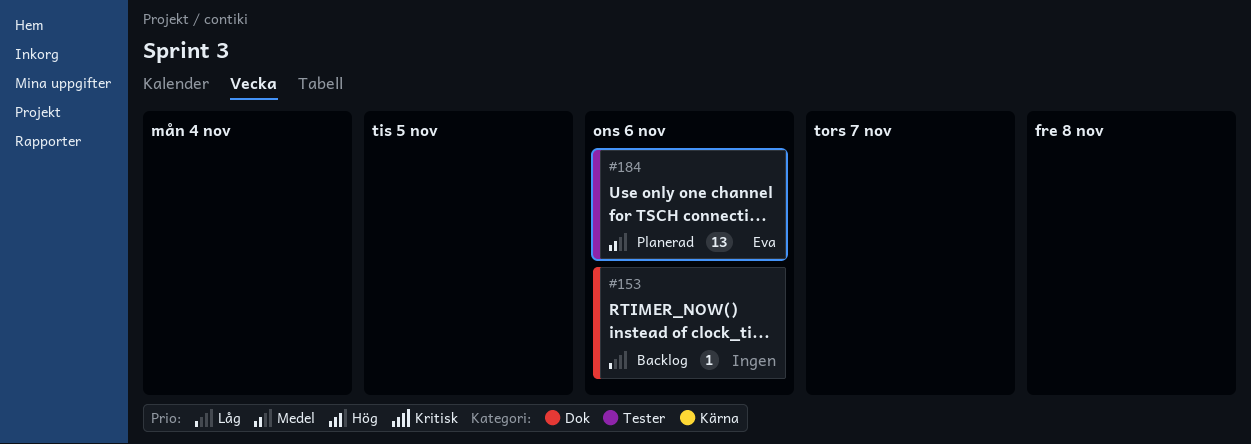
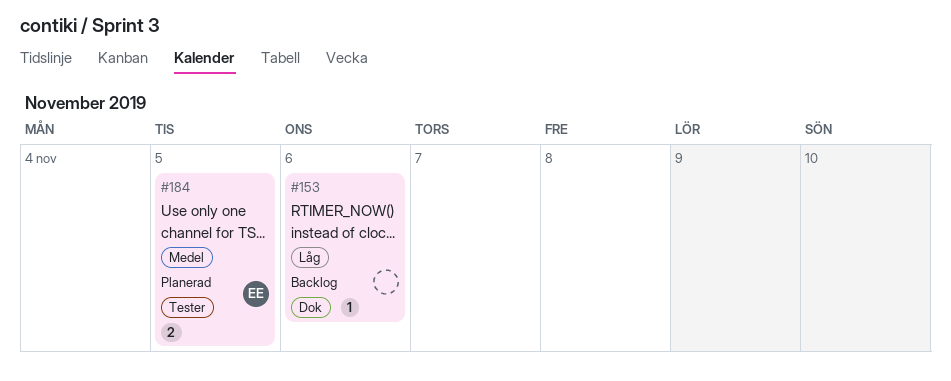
#184, estimate: 13 -> 2
#184, due: Nov 6 -> Nov 5

